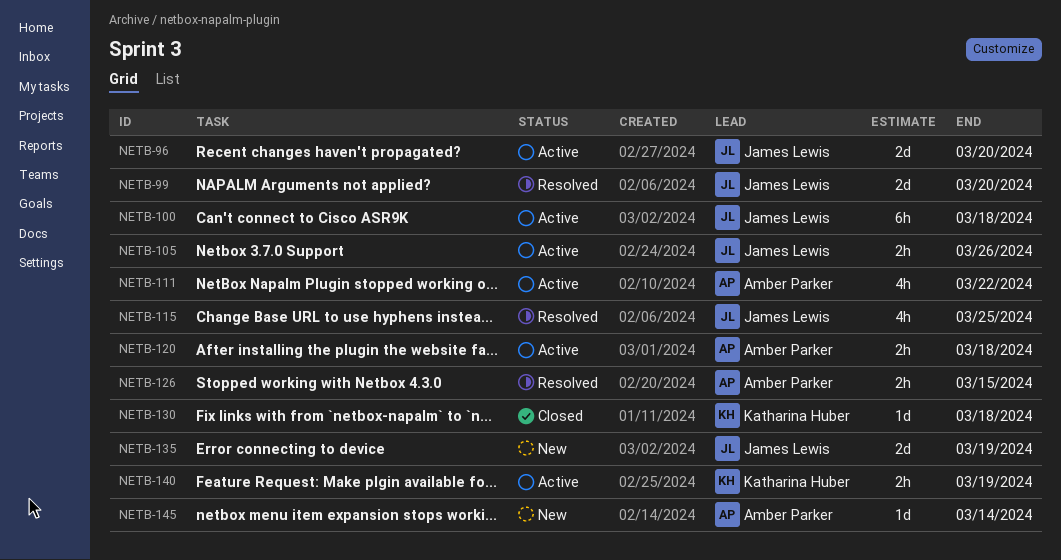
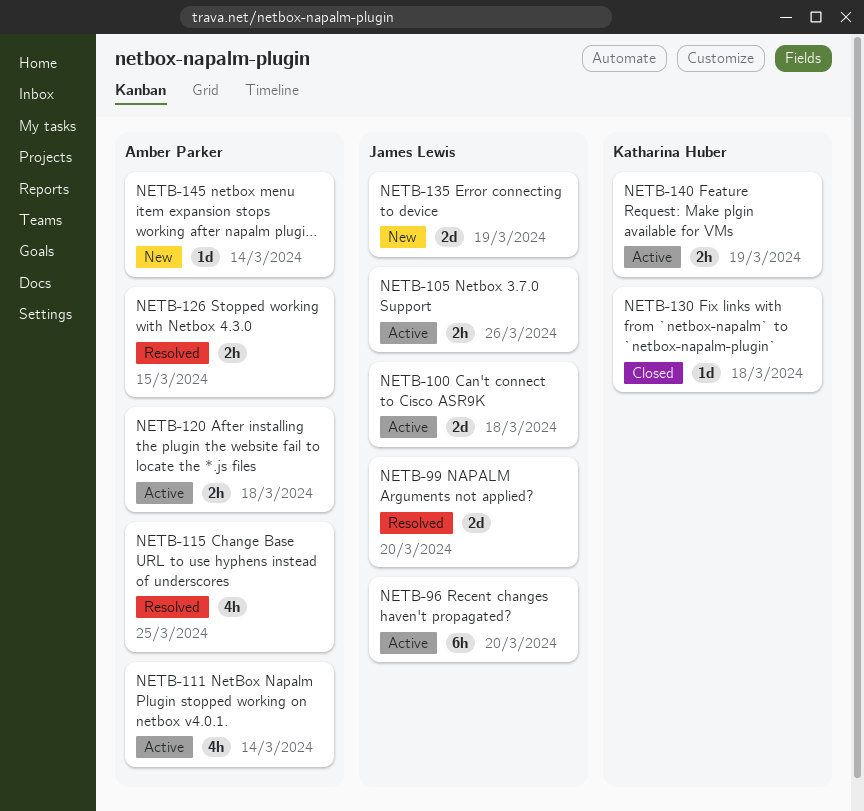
NETB-96, estimate: 2d -> 6h
NETB-100, estimate: 6h -> 2d
NETB-111, due: Mar 22 -> Mar 14
NETB-115, owner: James Lewis -> Amber Parker

